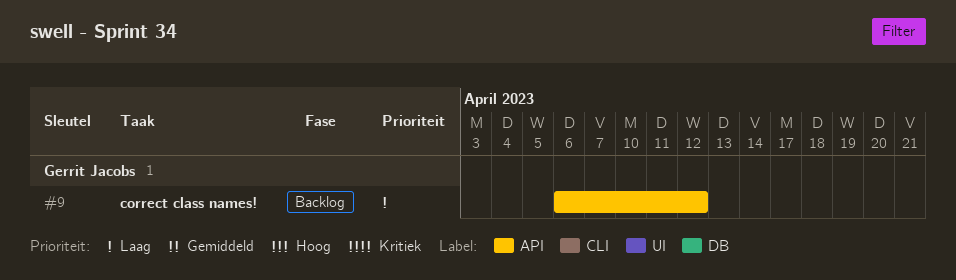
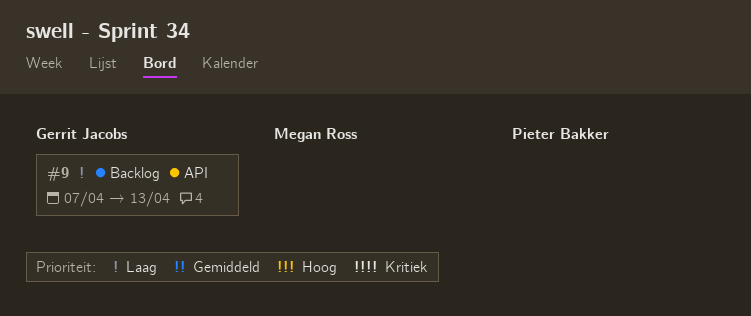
#9, start: Apr 6 -> Apr 7
#9, due: Apr 12 -> Apr 13

